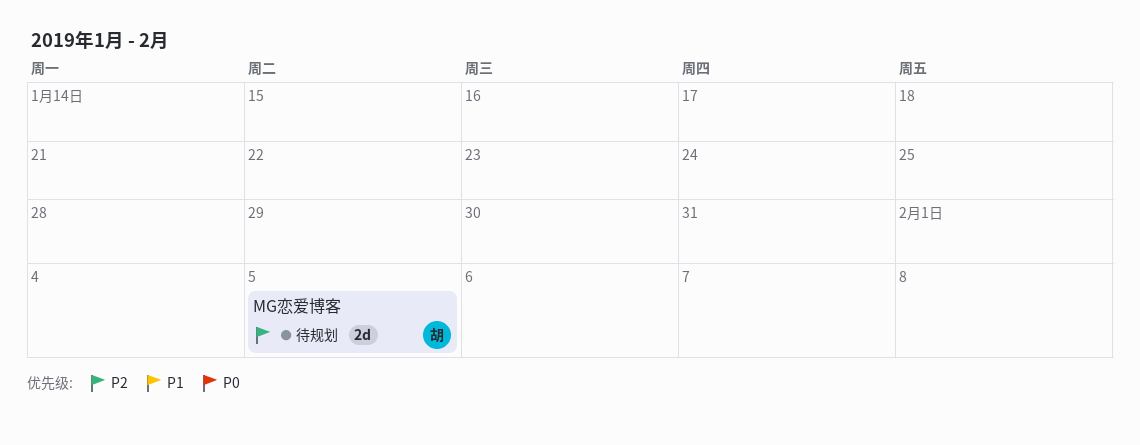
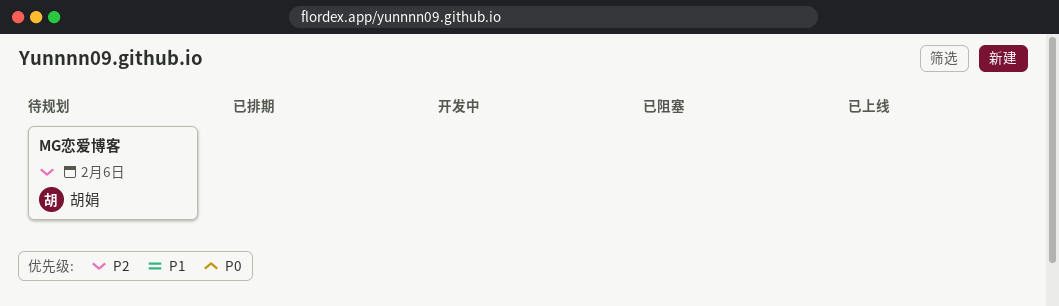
MG恋爱博客, due: Feb 5 -> Feb 6

